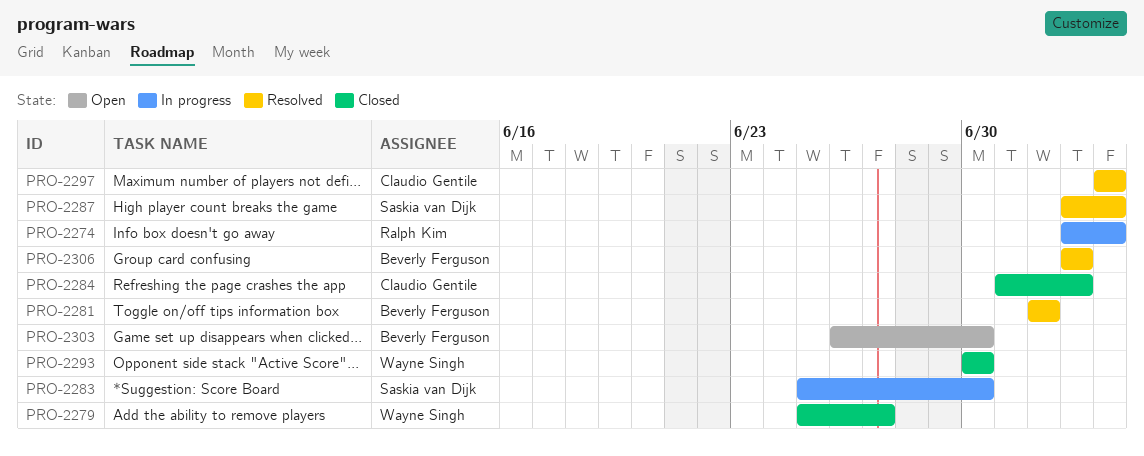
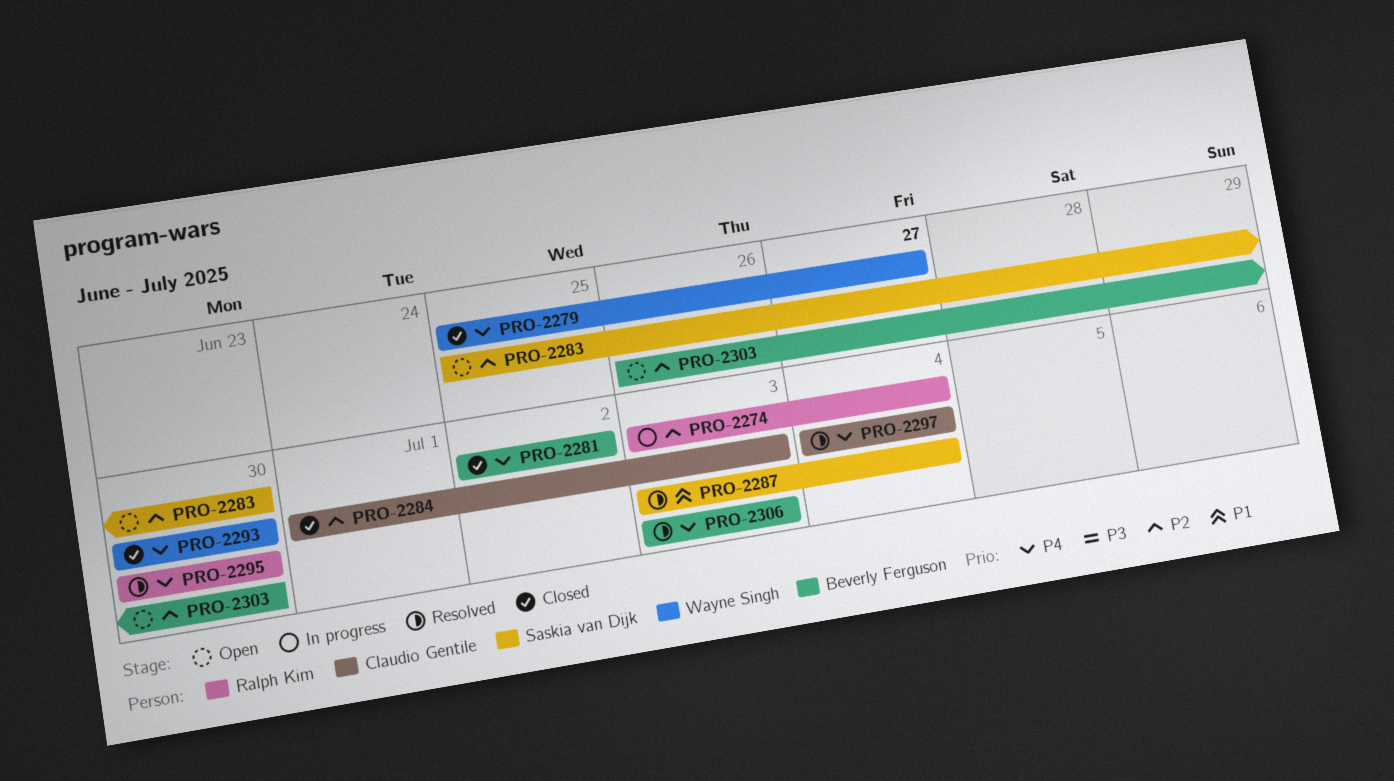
PRO-2281, status: Resolved -> Closed
PRO-2283, status: In progress -> Open
PRO-2295: none -> present

